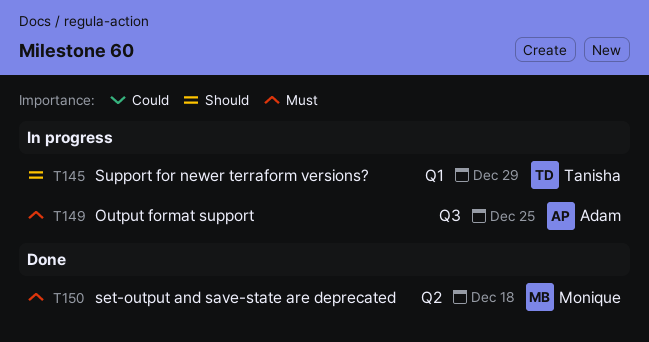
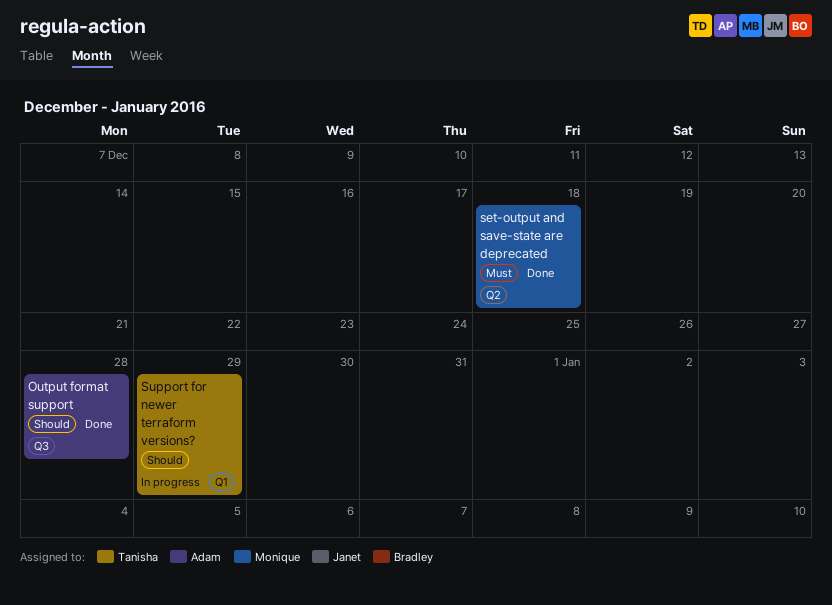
Output format support, status: In progress -> Done
Output format support, priority: Must -> Should
Output format support, due: Dec 25 -> Dec 28

